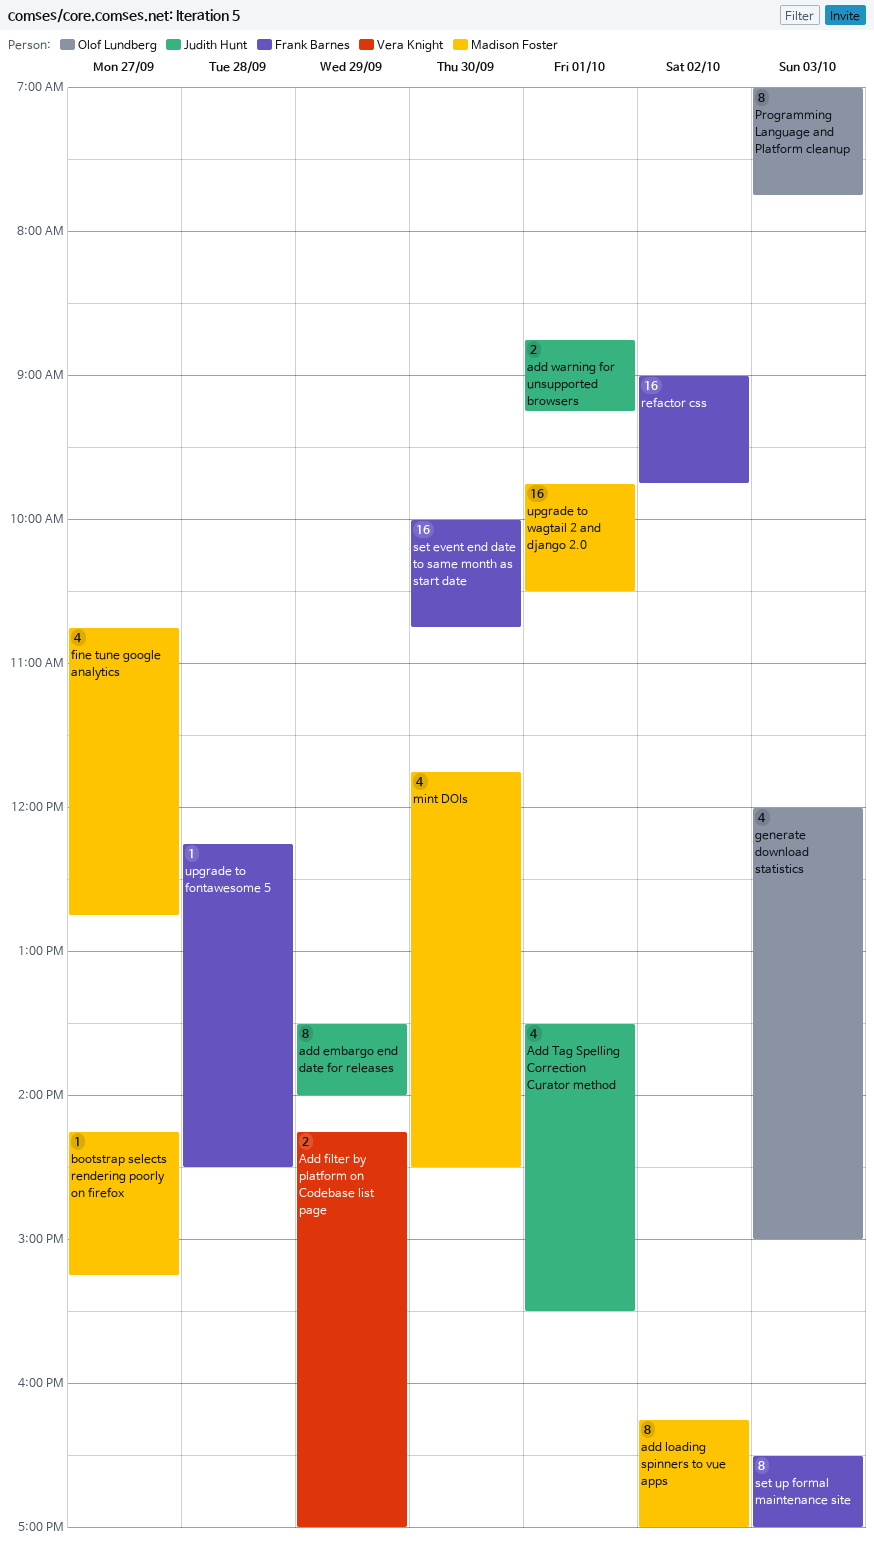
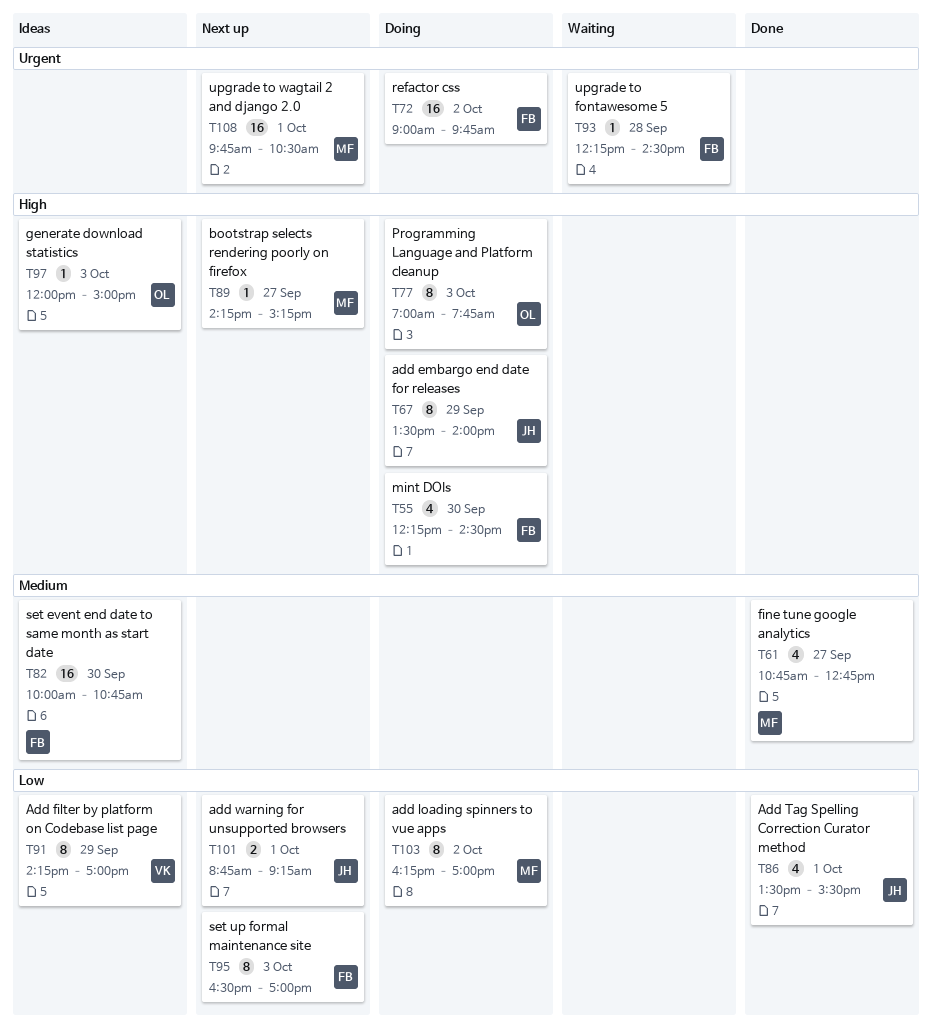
Add filter by platform on Codebase list page, estimate: 2 -> 8
generate download statistics, estimate: 4 -> 1
mint DOIs, owner: Madison Foster -> Frank Barnes
mint DOIs, begins: 11:45 -> 12:15

